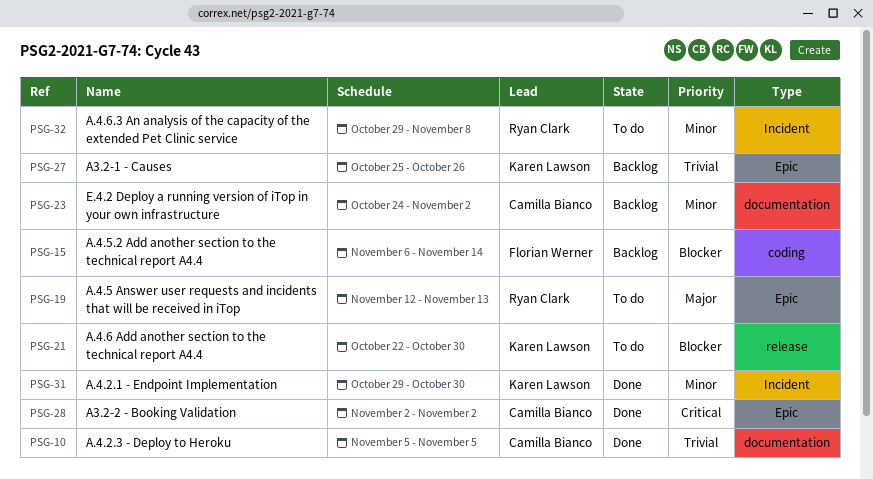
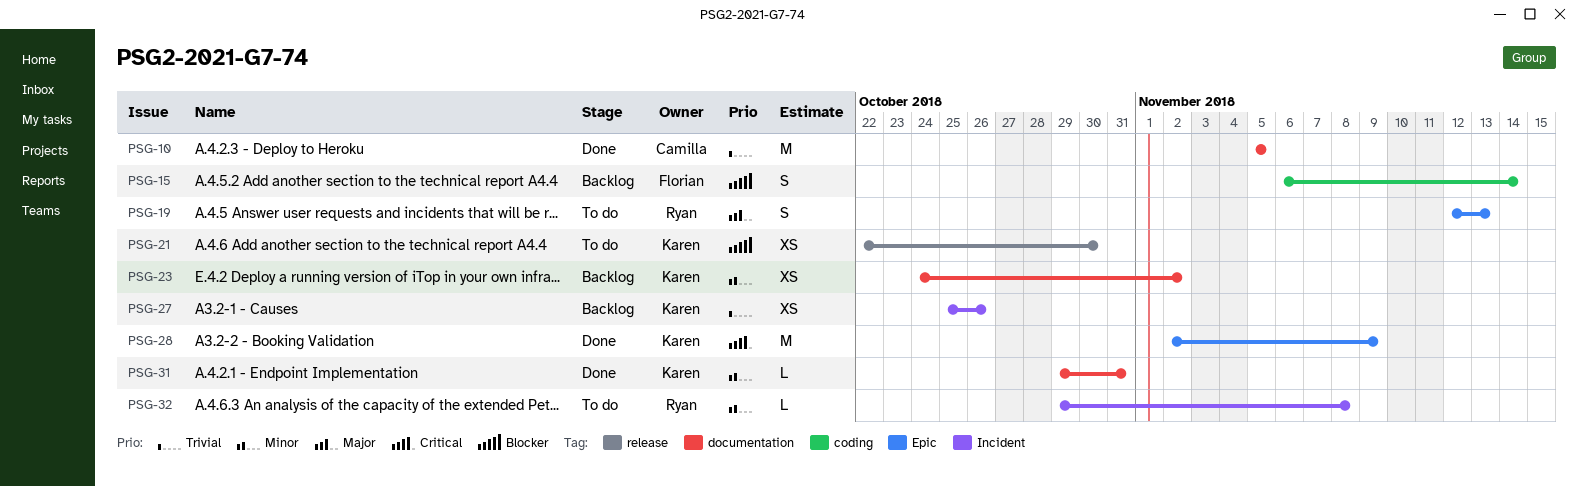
PSG-23, owner: Camilla Bianco -> Karen Lawson
PSG-27, label: Epic -> Incident
PSG-28, owner: Camilla Bianco -> Karen Lawson
PSG-28, due: Nov 2 -> Nov 9
PSG-31, label: Incident -> documentation
PSG-31, due: Oct 30 -> Oct 31

